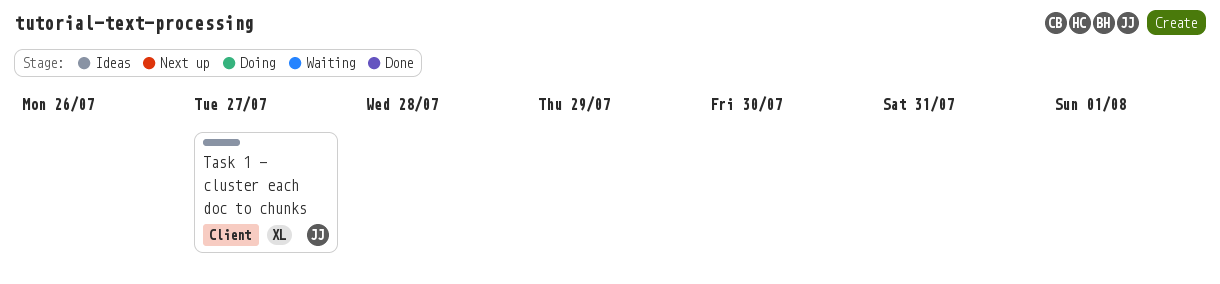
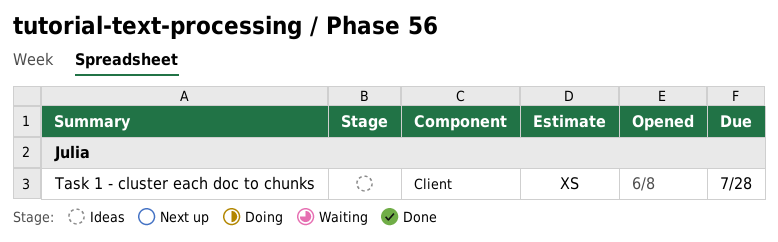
Task 1 - cluster each doc to chunks, estimate: XL -> XS
Task 1 - cluster each doc to chunks, due: Jul 27 -> Jul 28

